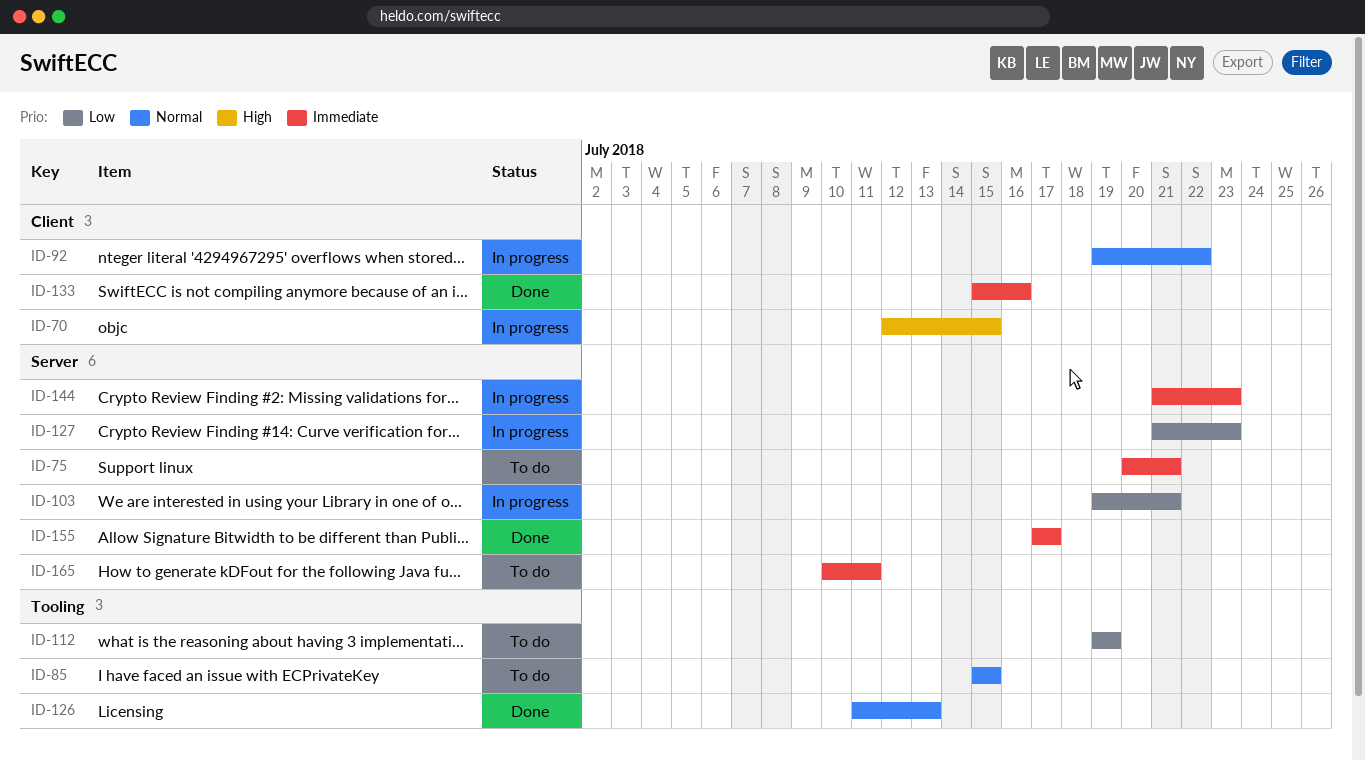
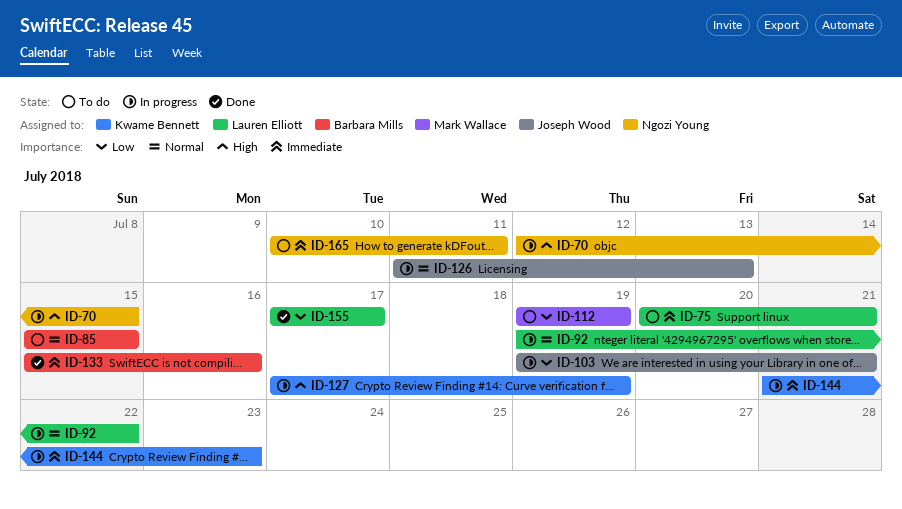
ID-126, status: Done -> In progress
ID-127, priority: Low -> High
ID-127, start: Jul 21 -> Jul 17
ID-127, due: Jul 23 -> Jul 19
ID-155, priority: Immediate -> Low

